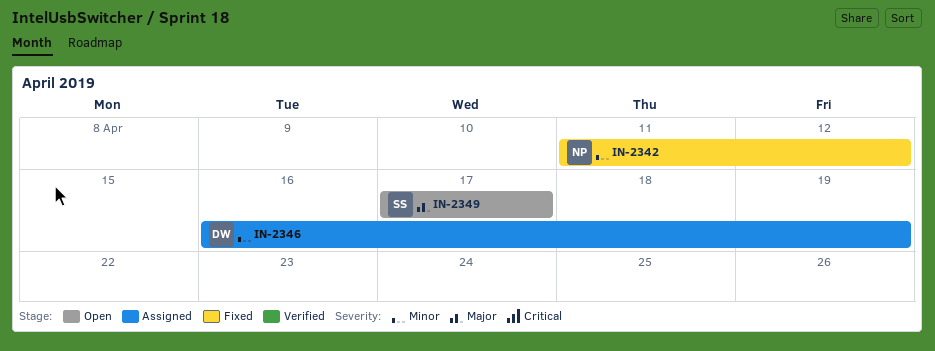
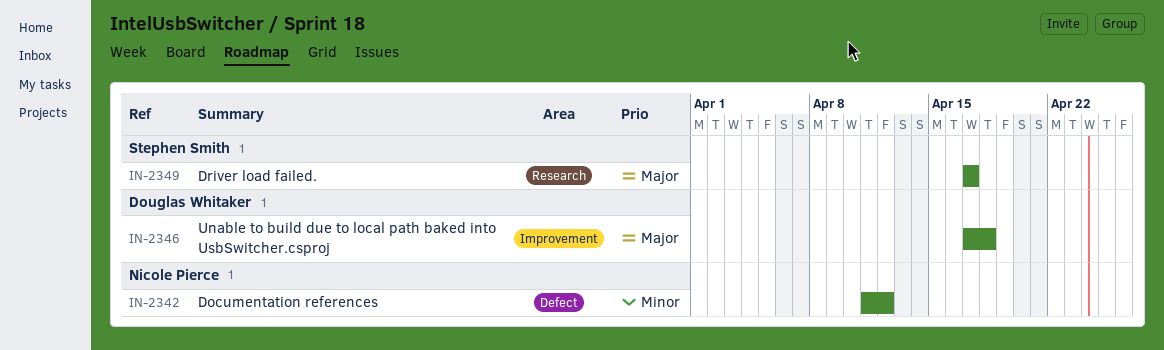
IN-2346, priority: Minor -> Major
IN-2346, start: Apr 16 -> Apr 17
IN-2346, due: Apr 19 -> Apr 18

